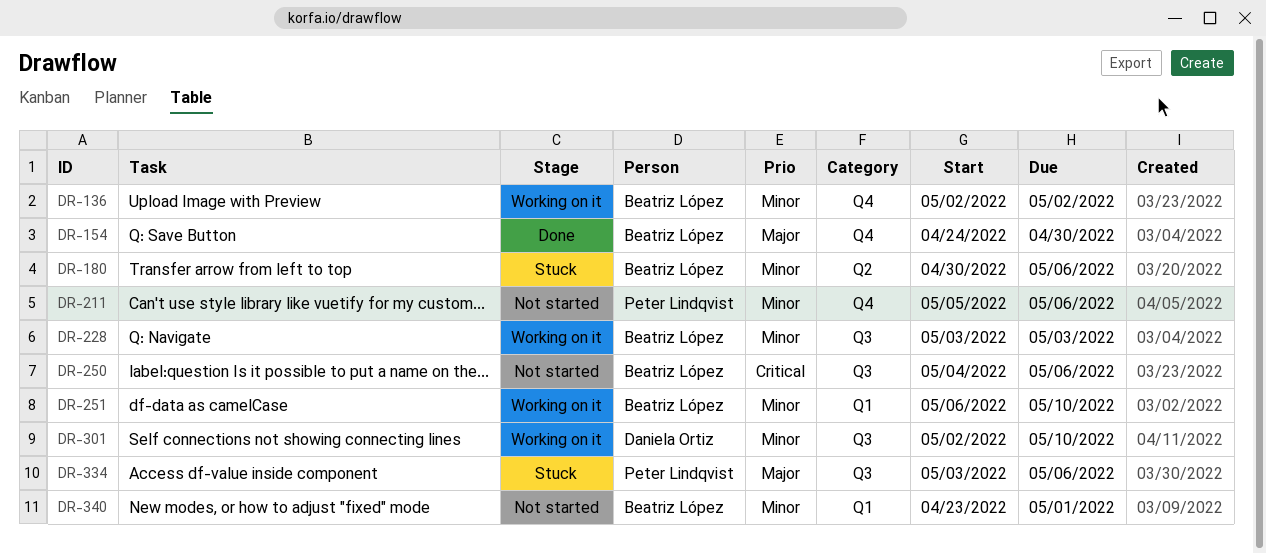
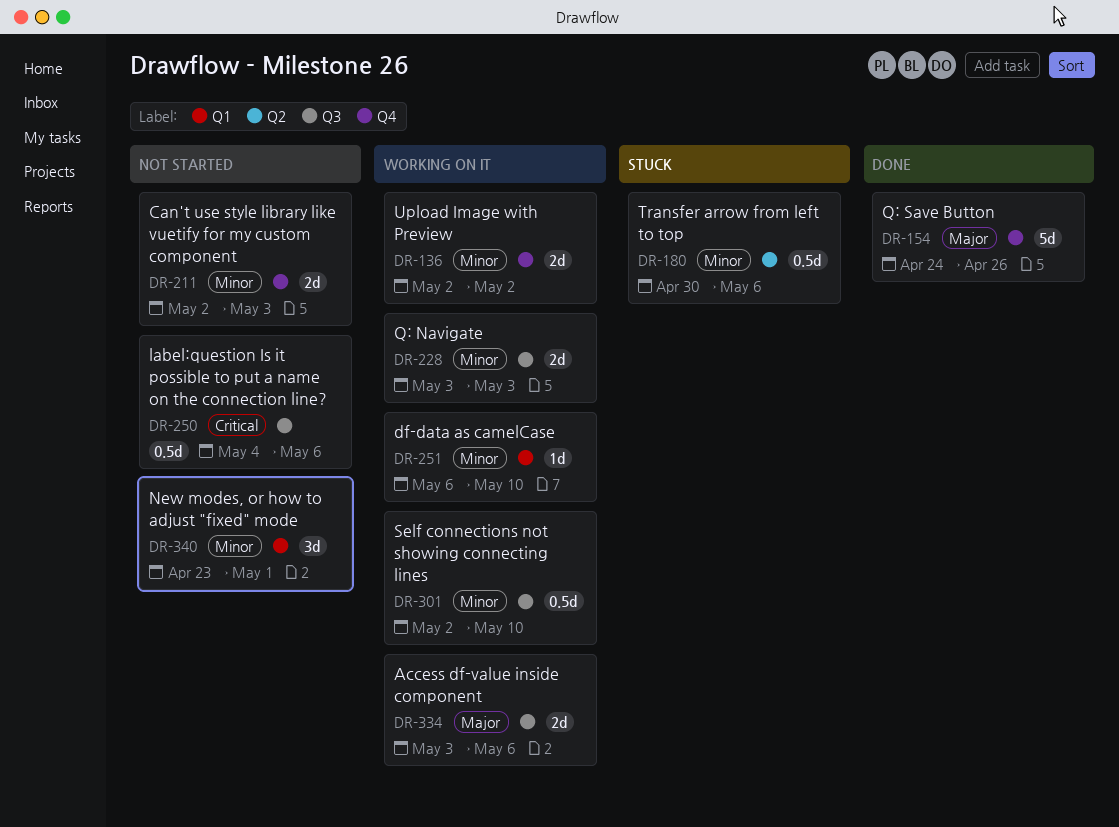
DR-154, due: Apr 30 -> Apr 26
DR-211, start: May 5 -> May 2
DR-211, due: May 6 -> May 3
DR-334, status: Stuck -> Working on it

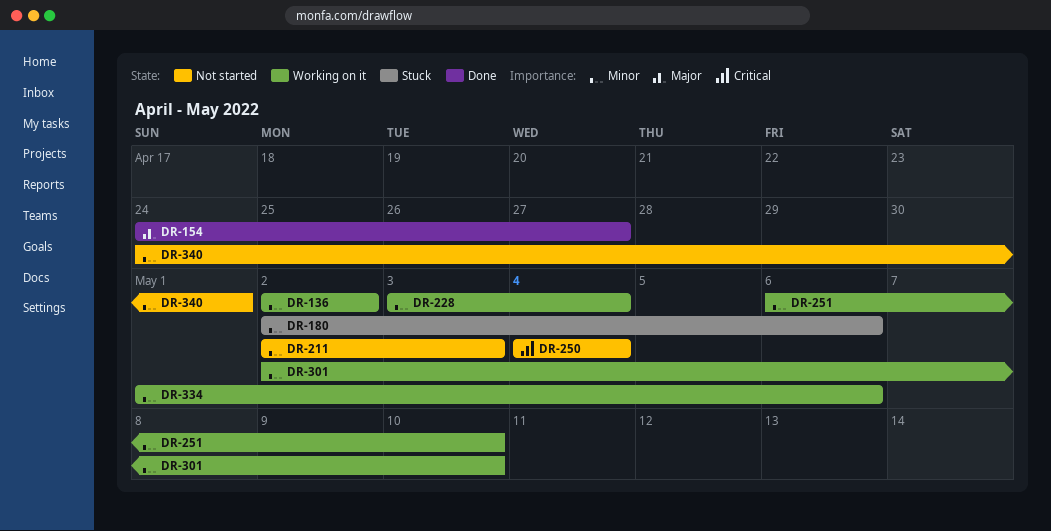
DR-154, due: Apr 26 -> Apr 27
DR-180, start: Apr 30 -> May 2
DR-228, due: May 3 -> May 4
DR-250, due: May 6 -> May 4
DR-334, priority: Major -> Minor
DR-334, start: May 3 -> May 1
DR-340, start: Apr 23 -> Apr 24

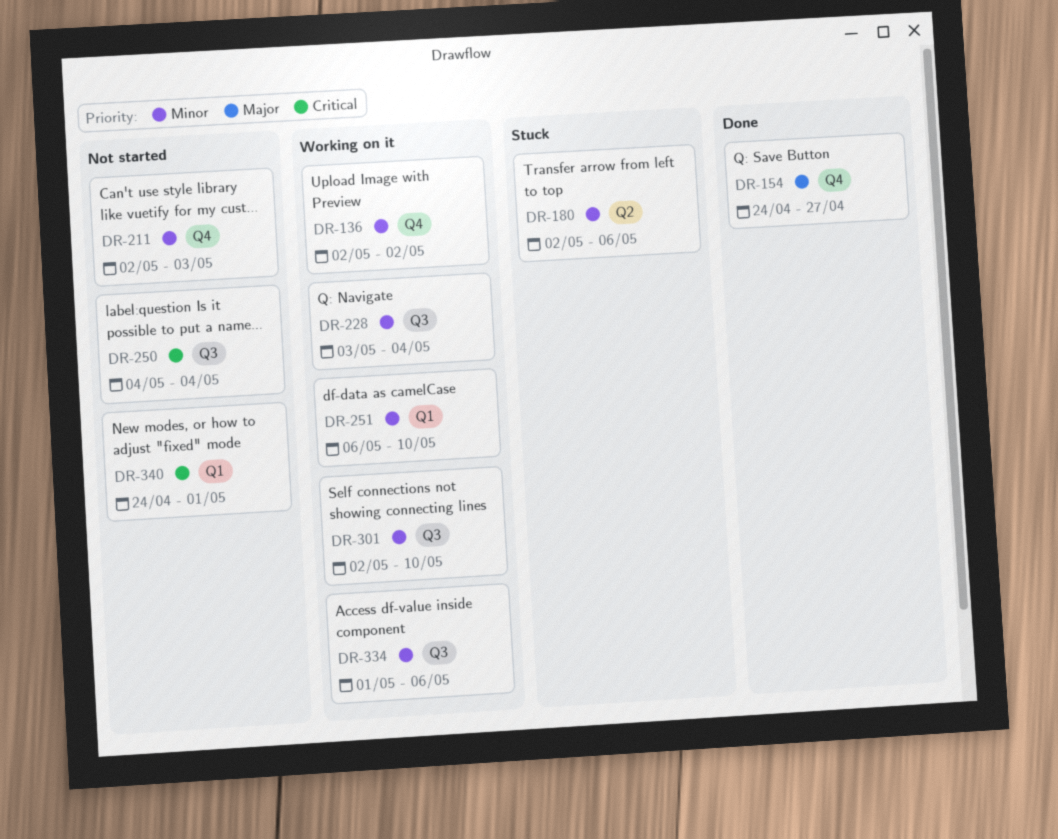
DR-340, priority: Minor -> Critical

